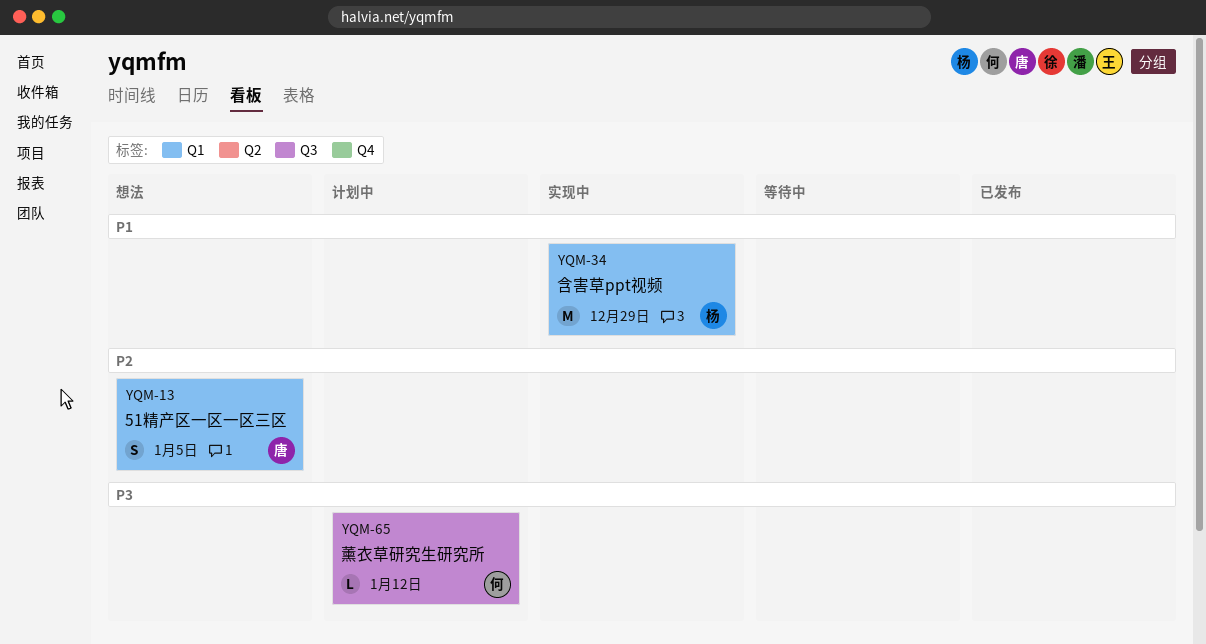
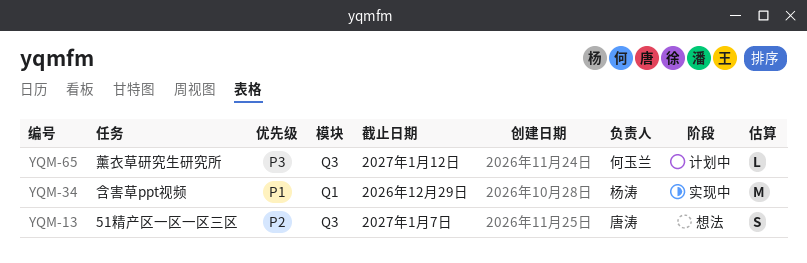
YQM-13, label: Q1 -> Q3
YQM-13, due: Jan 5 -> Jan 7

